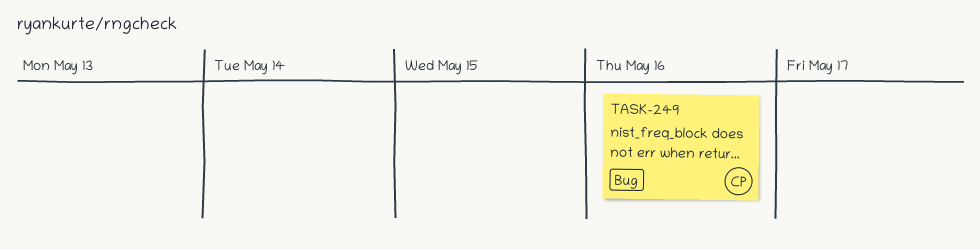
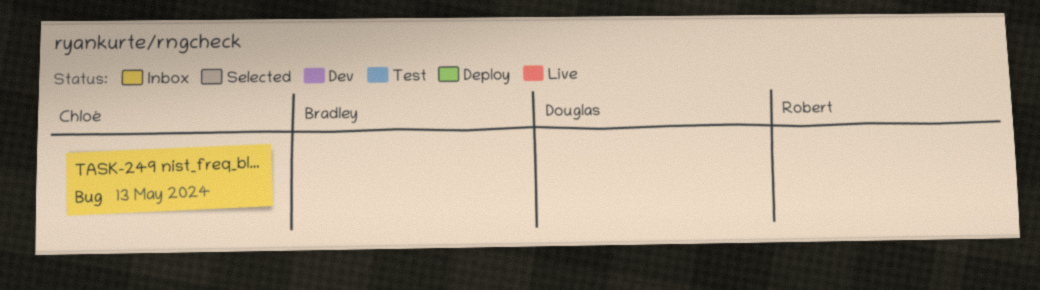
TASK-249, due: May 16 -> May 13

